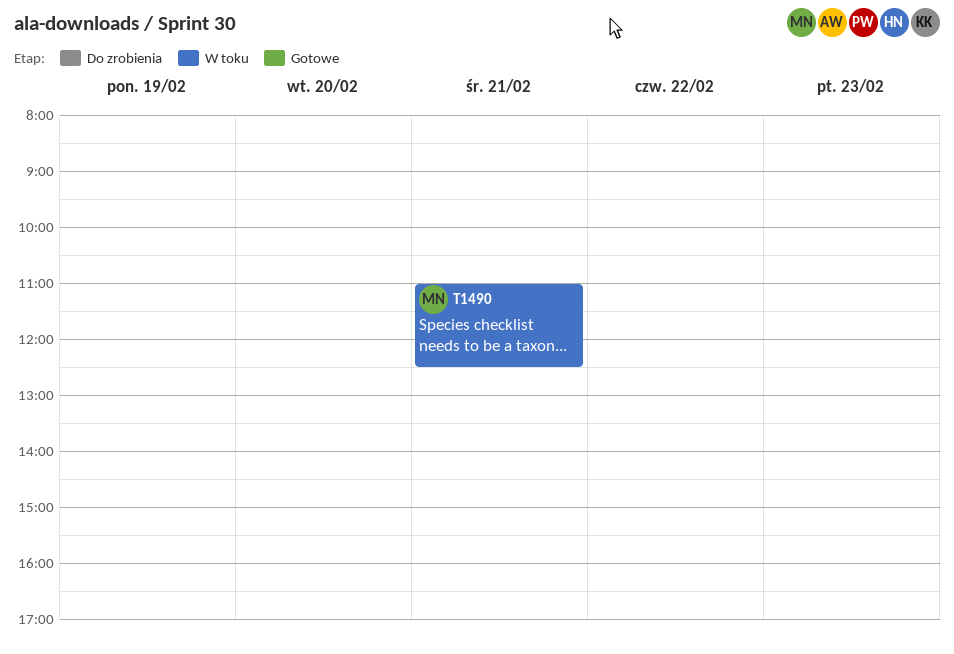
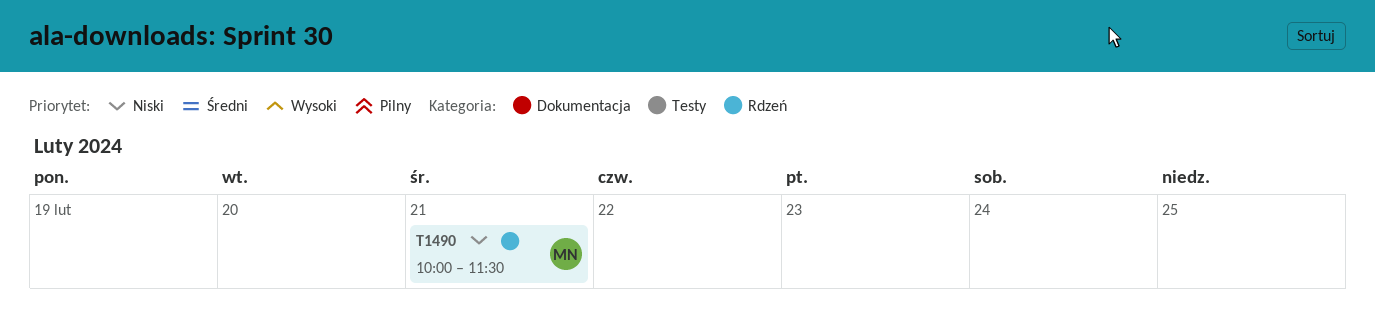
T1490, begins: 11:00 -> 10:00
T1490, ends: 12:30 -> 11:30

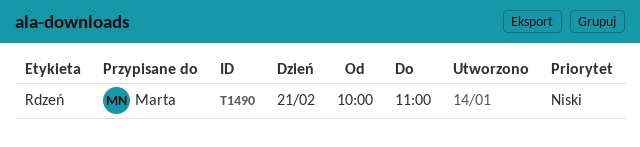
T1490, ends: 11:30 -> 11:00

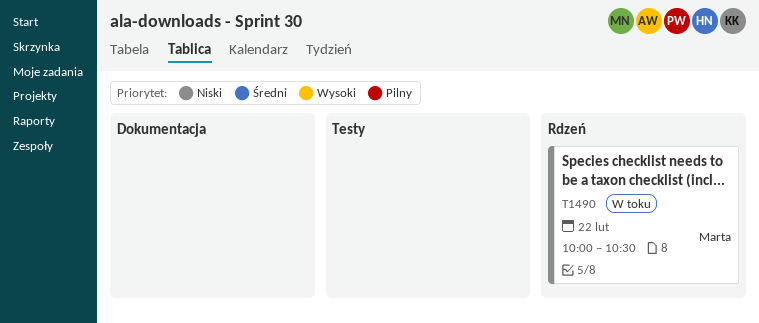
T1490, day: Feb 21 -> Feb 22
T1490, ends: 11:00 -> 10:30

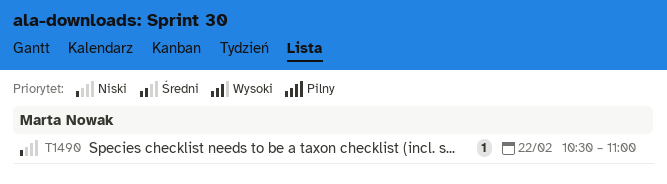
T1490, begins: 10:00 -> 10:30
T1490, ends: 10:30 -> 11:00

